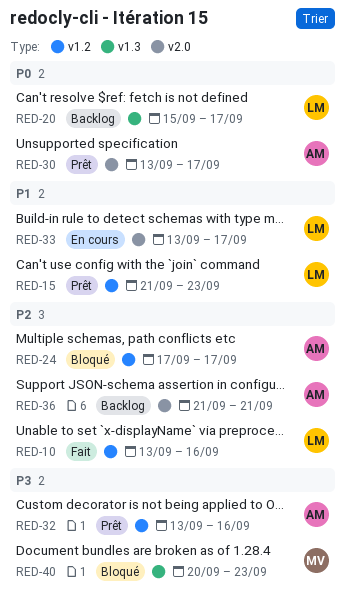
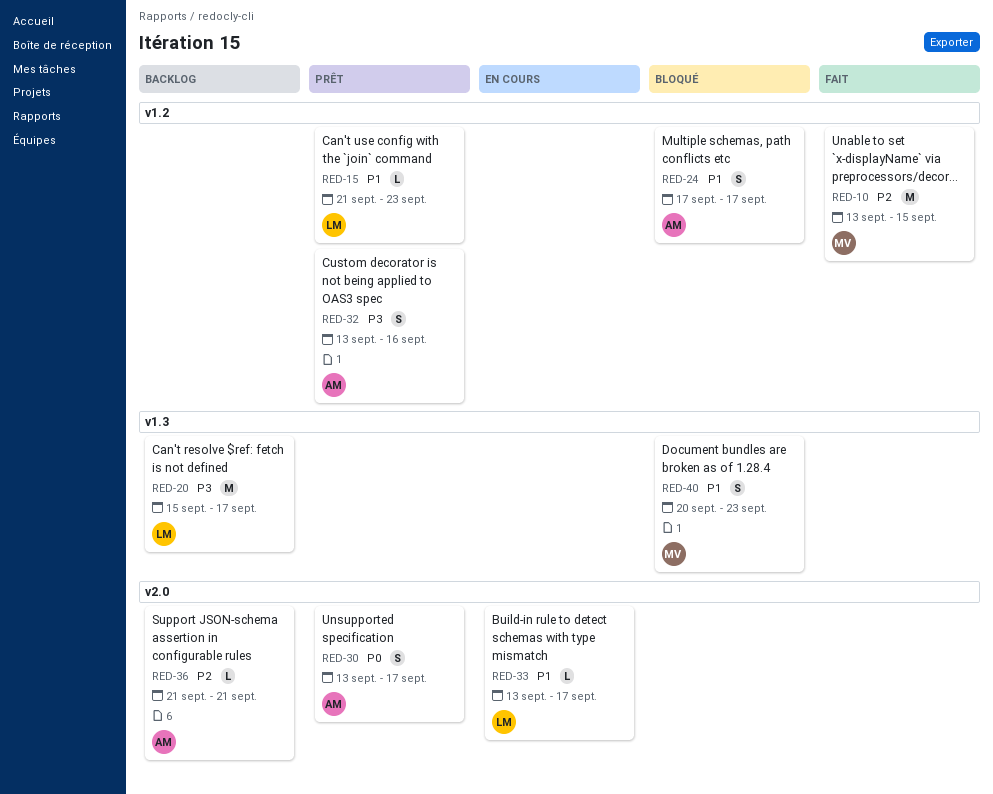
RED-10, owner: LM -> MV
RED-10, due: Sep 16 -> Sep 15
RED-20, priority: P0 -> P3
RED-24, priority: P2 -> P1
RED-40, priority: P3 -> P1

